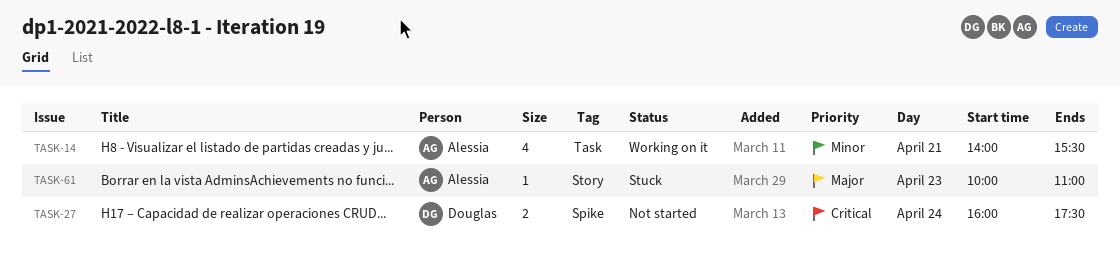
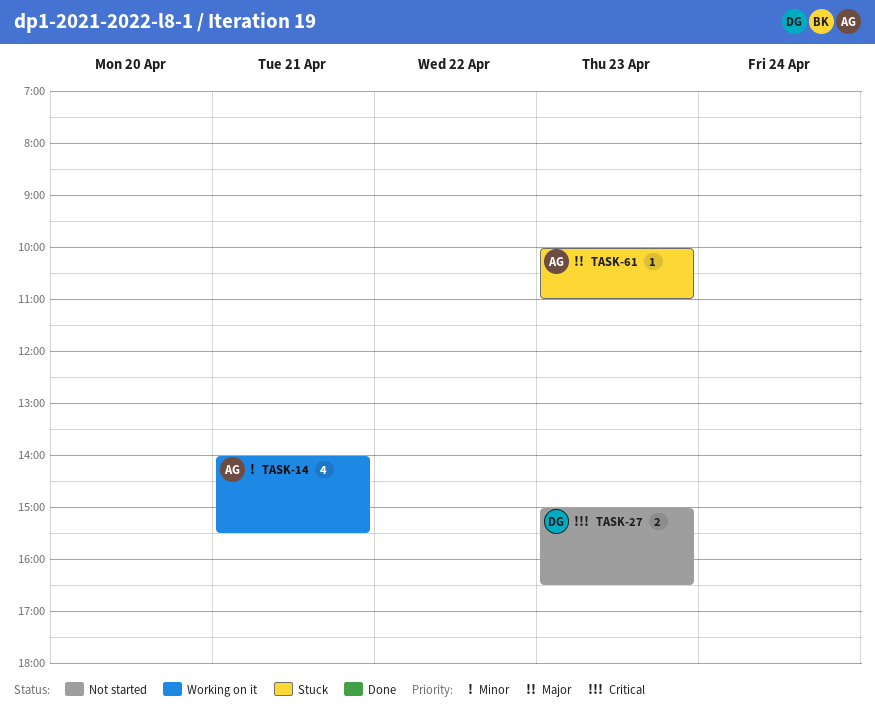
TASK-27, day: Apr 24 -> Apr 23
TASK-27, begins: 16:00 -> 15:00
TASK-27, ends: 17:30 -> 16:30

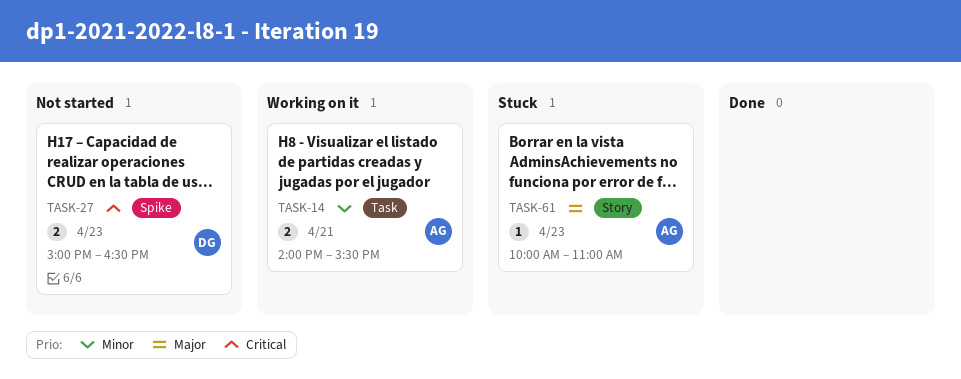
TASK-14, estimate: 4 -> 2

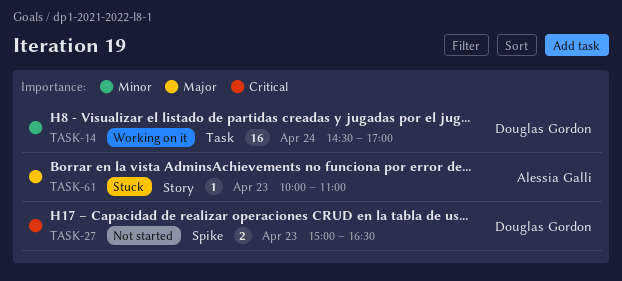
TASK-14, owner: Alessia Galli -> Douglas Gordon
TASK-14, estimate: 2 -> 16
TASK-14, day: Apr 21 -> Apr 24
TASK-14, begins: 14:00 -> 14:30
TASK-14, ends: 15:30 -> 17:00

